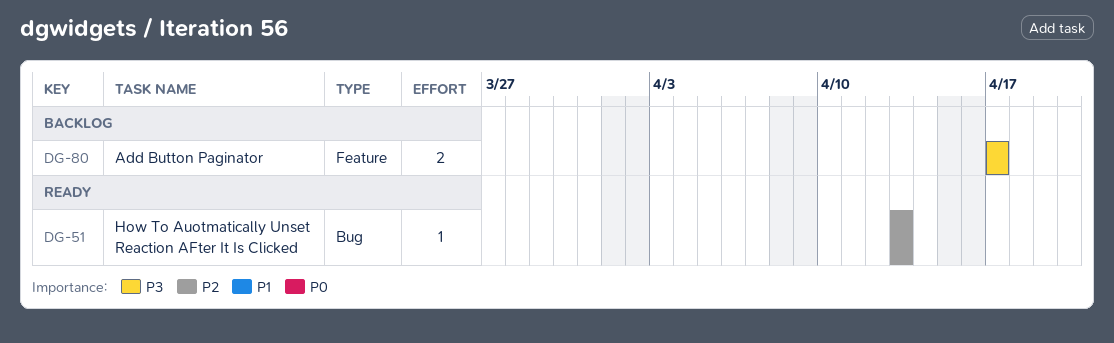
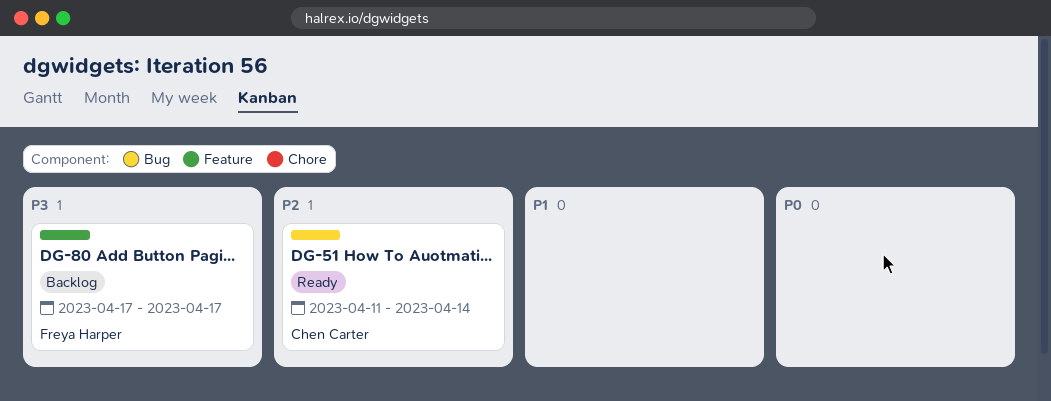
DG-51, start: Apr 13 -> Apr 11
DG-51, due: Apr 13 -> Apr 14

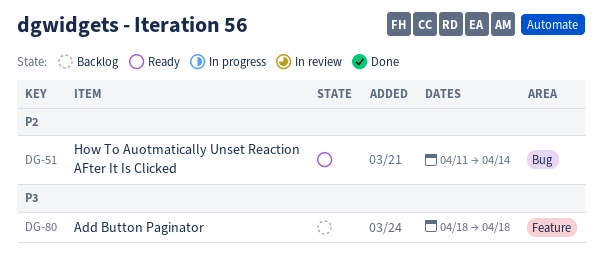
DG-80, start: Apr 17 -> Apr 18
DG-80, due: Apr 17 -> Apr 18

